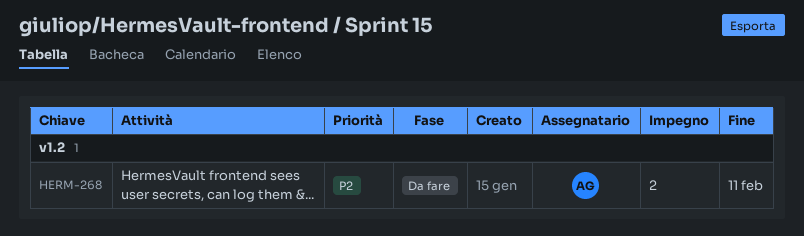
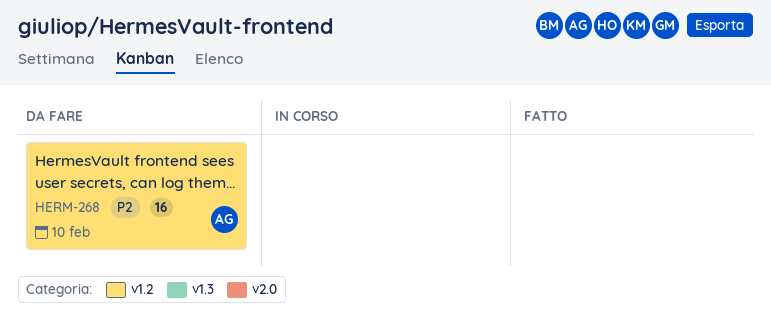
HERM-268, estimate: 2 -> 16
HERM-268, due: Feb 11 -> Feb 10

